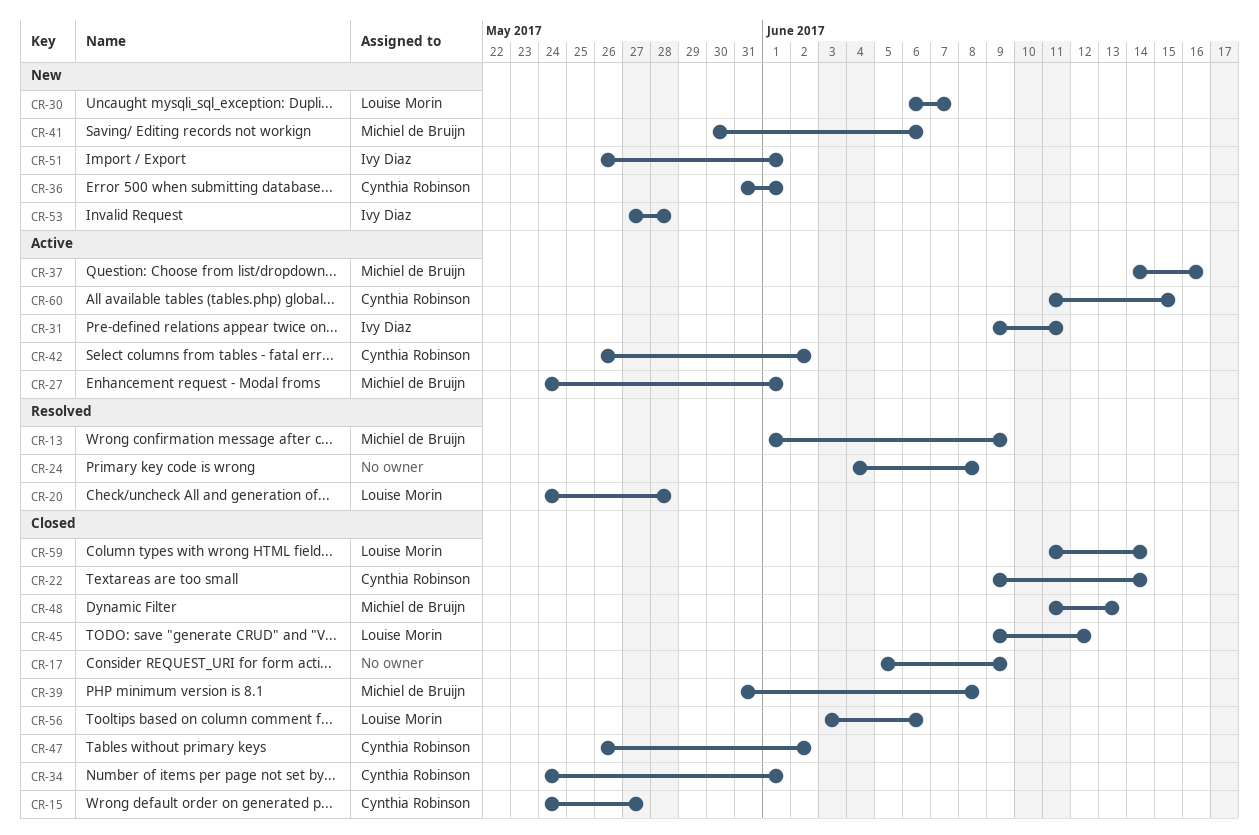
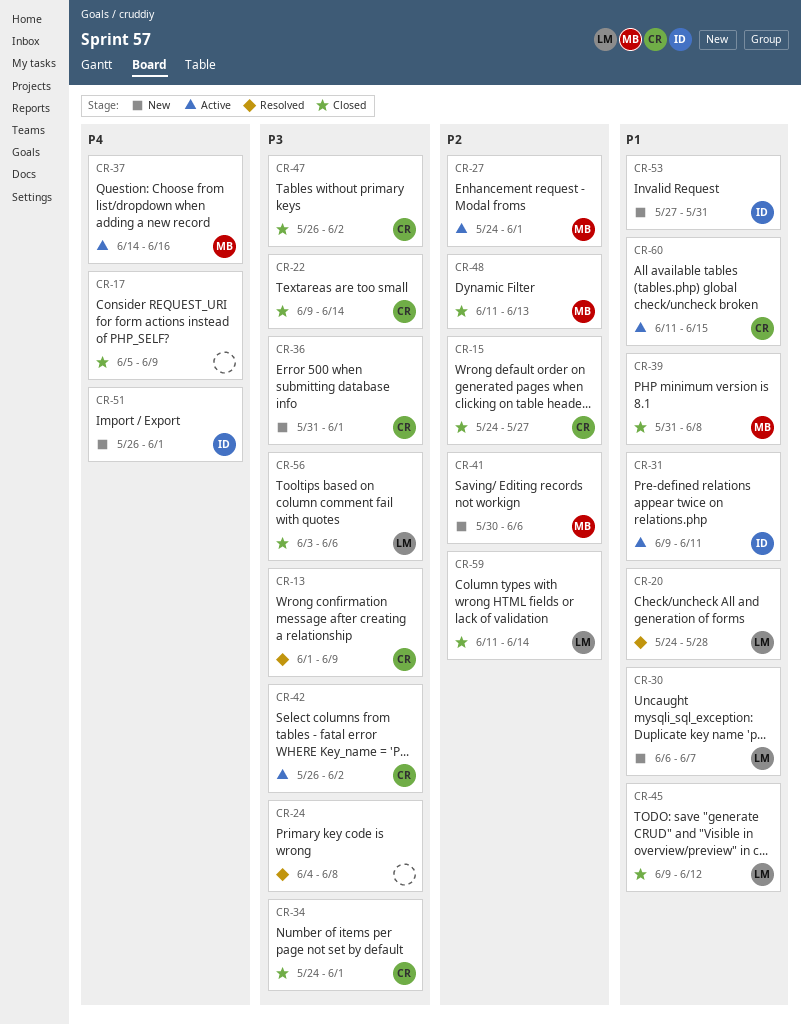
CR-13, owner: Michiel de Bruijn -> Cynthia Robinson
CR-53, due: May 28 -> May 31

